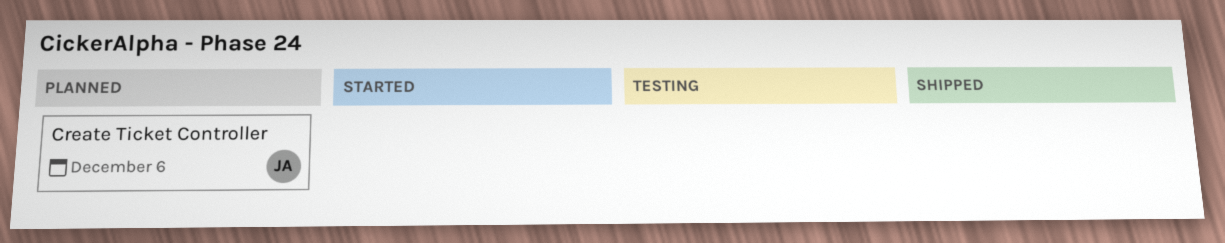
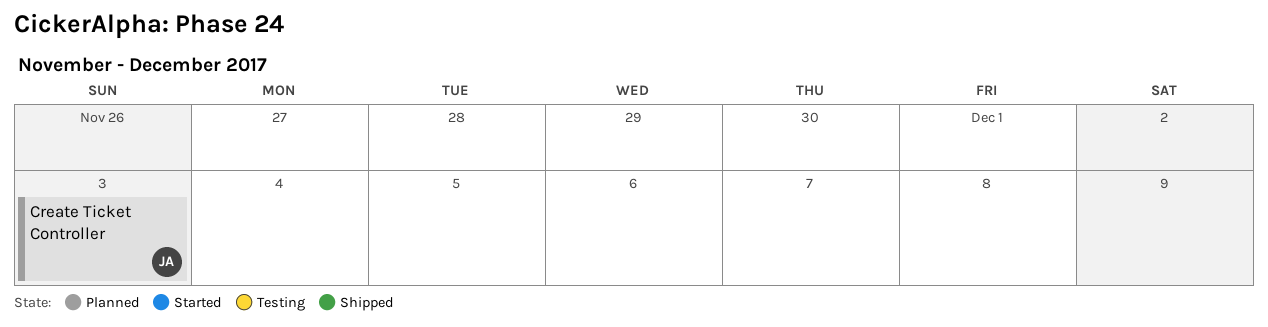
Create Ticket Controller, due: Dec 6 -> Dec 3

